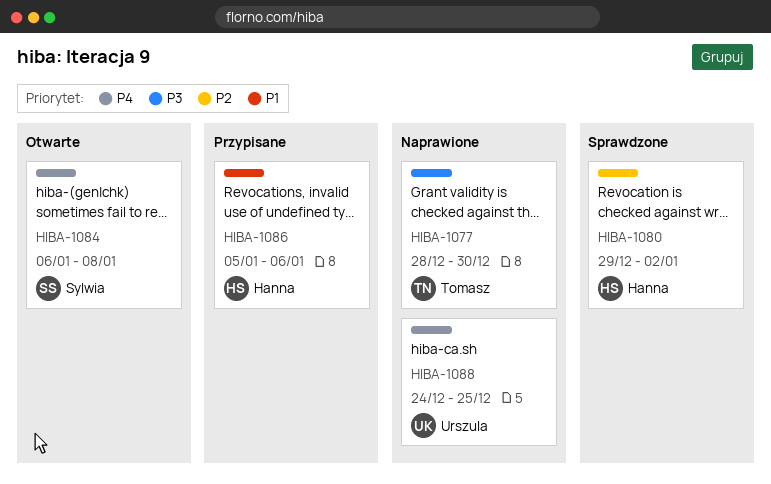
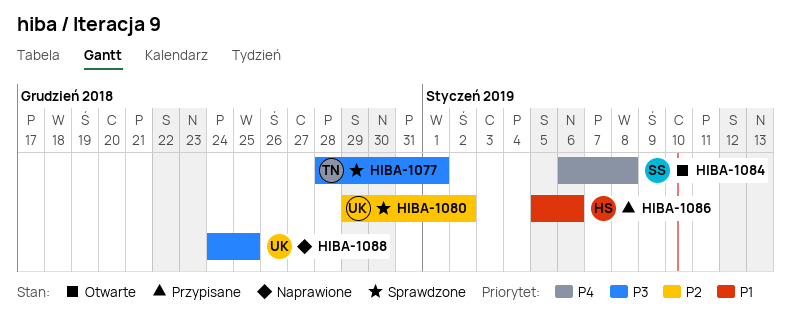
HIBA-1077, status: Naprawione -> Sprawdzone
HIBA-1077, due: Dec 30 -> Jan 1
HIBA-1080, owner: Hanna -> Urszula
HIBA-1088, priority: P4 -> P3

